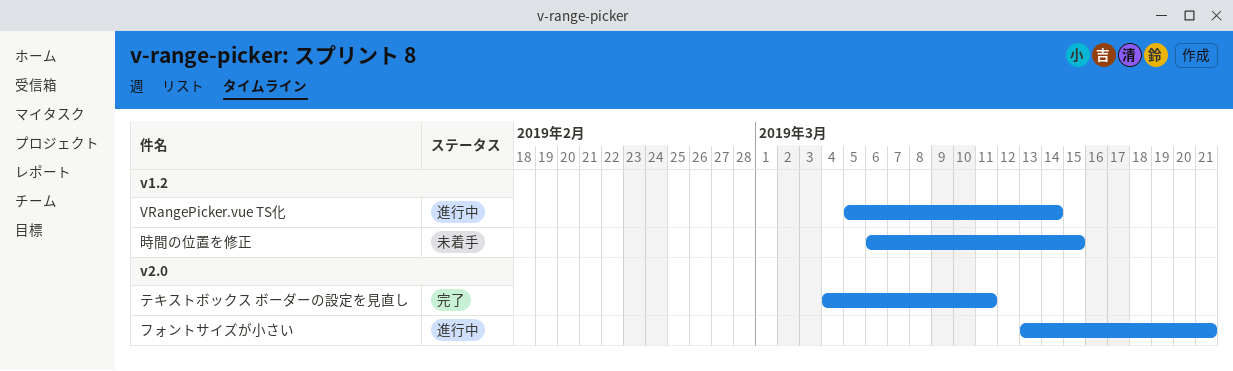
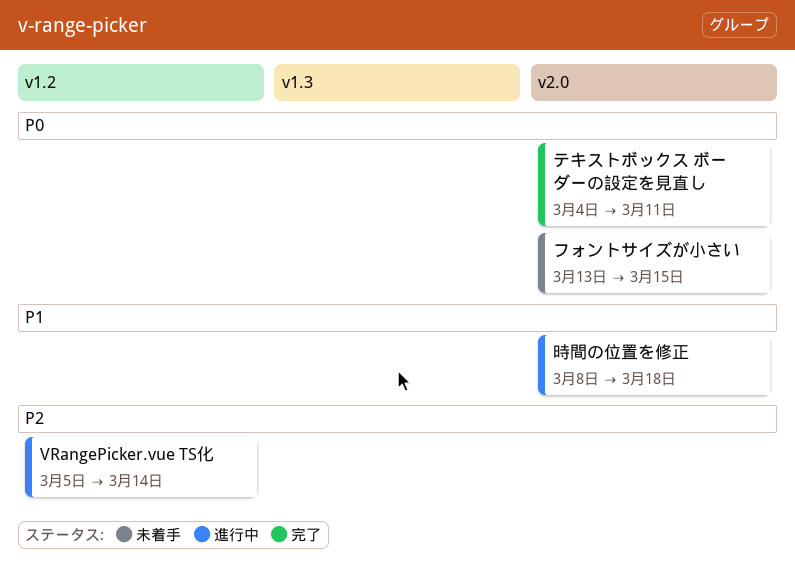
フォントサイズが小さい, status: 進行中 -> 未着手
フォントサイズが小さい, due: Mar 21 -> Mar 15
時間の位置を修正, status: 未着手 -> 進行中
時間の位置を修正, label: v1.2 -> v2.0
時間の位置を修正, start: Mar 6 -> Mar 8
時間の位置を修正, due: Mar 15 -> Mar 18

